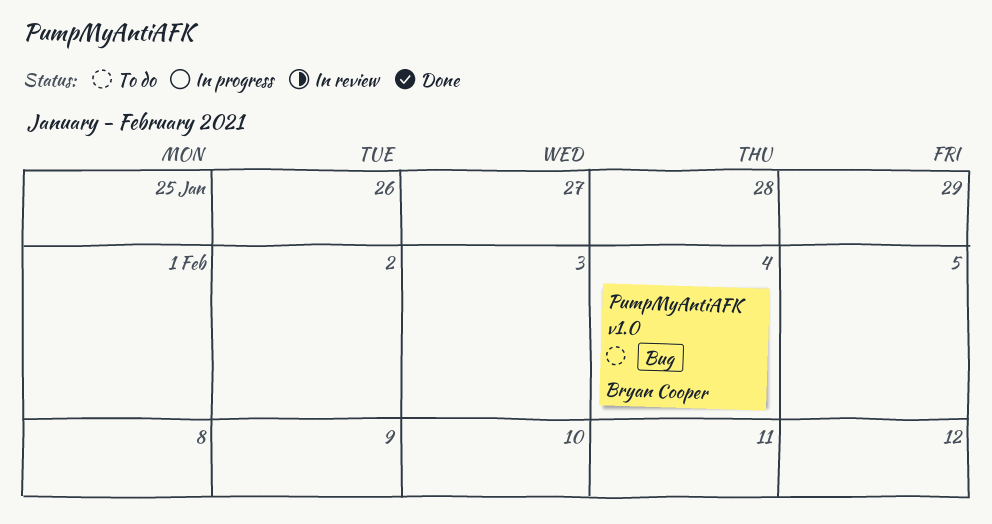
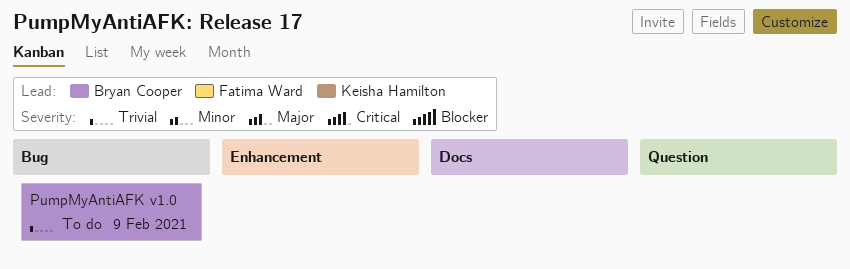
PumpMyAntiAFK v1.0, due: Feb 4 -> Feb 9

